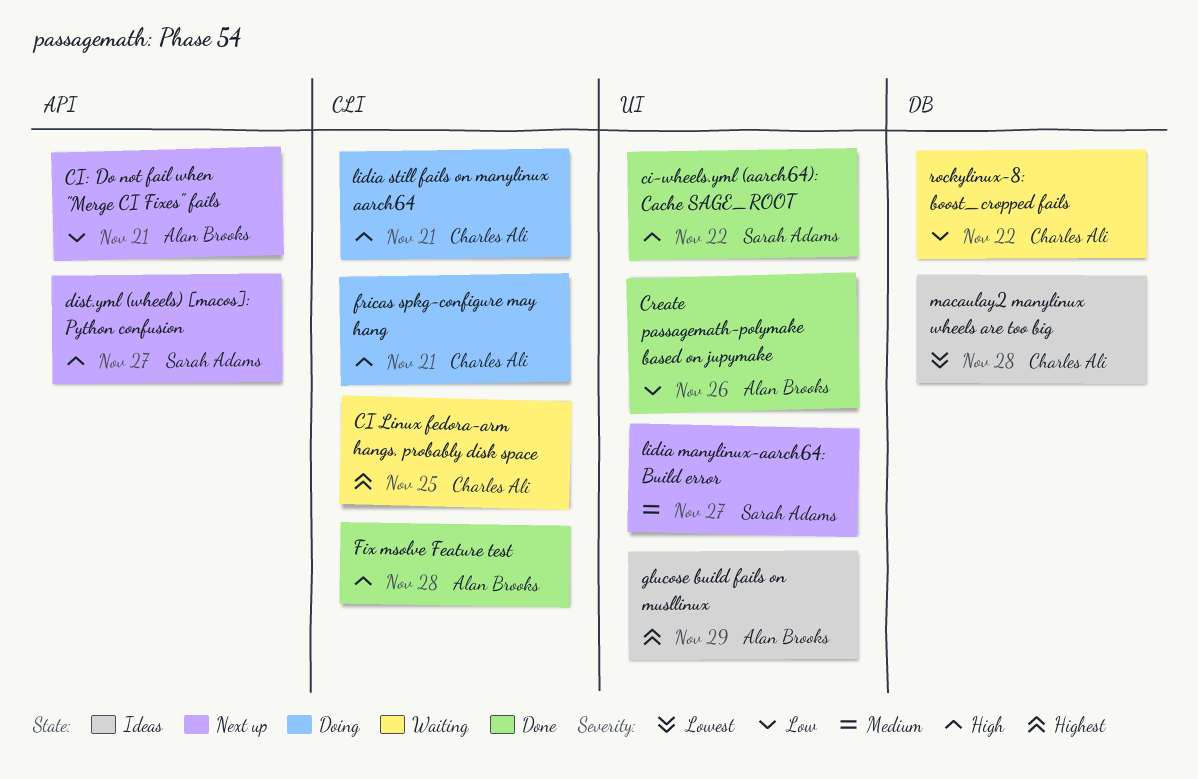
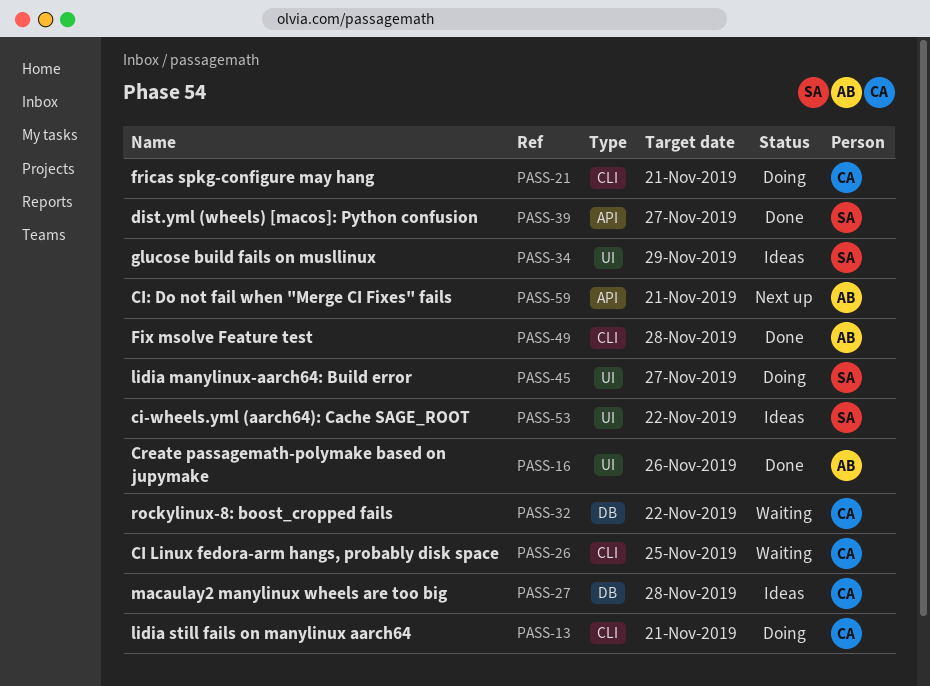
ci-wheels.yml (aarch64): Cache SAGE_ROOT, status: Done -> Ideas
dist.yml (wheels) [macos]: Python confusion, status: Next up -> Done
glucose build fails on musllinux, owner: Alan Brooks -> Sarah Adams
lidia manylinux-aarch64: Build error, status: Next up -> Doing

